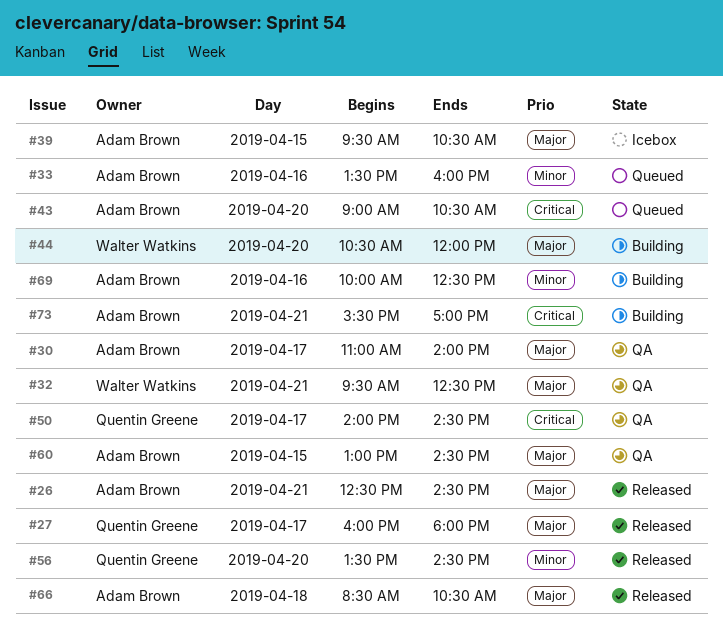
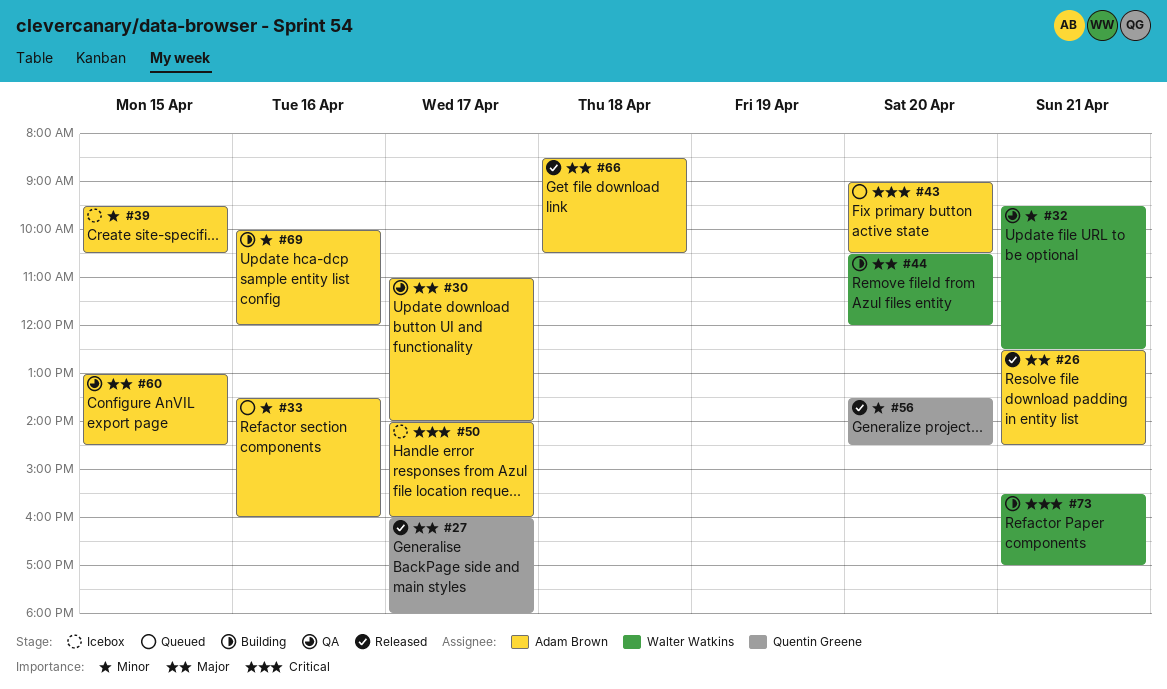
#32, priority: Major -> Minor
#39, priority: Major -> Minor
#50, status: QA -> Icebox
#50, owner: Quentin Greene -> Adam Brown
#50, ends: 14:30 -> 16:00
#69, ends: 12:30 -> 12:00
#73, owner: Adam Brown -> Walter Watkins

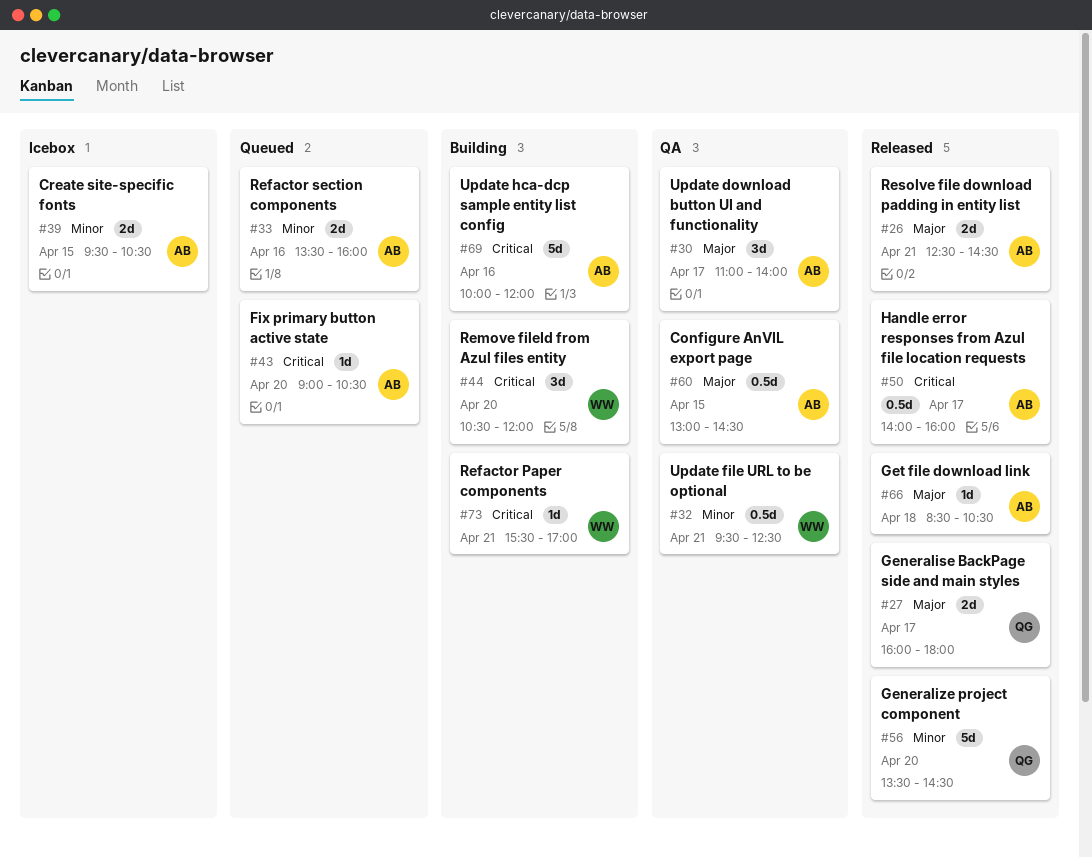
#44, priority: Major -> Critical
#50, status: Icebox -> Released
#69, priority: Minor -> Critical

